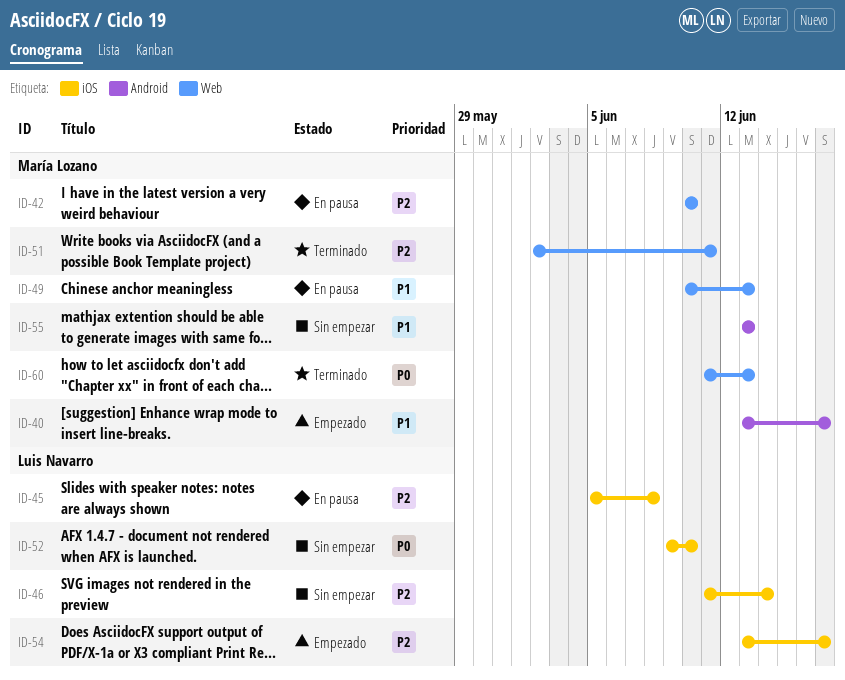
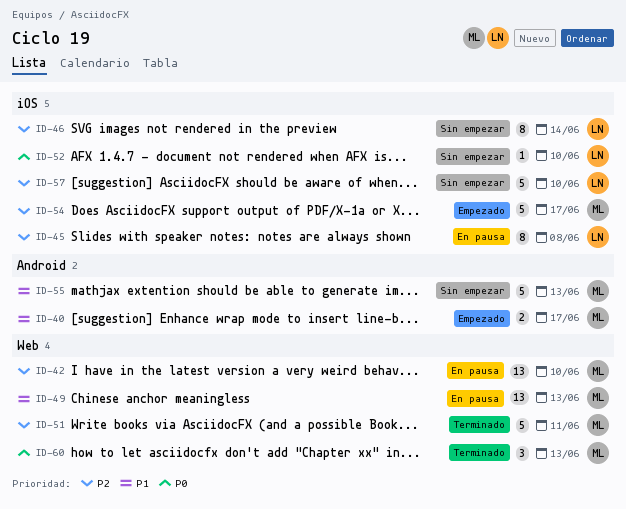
ID-54, owner: Luis Navarro -> María Lozano
ID-57: none -> present

